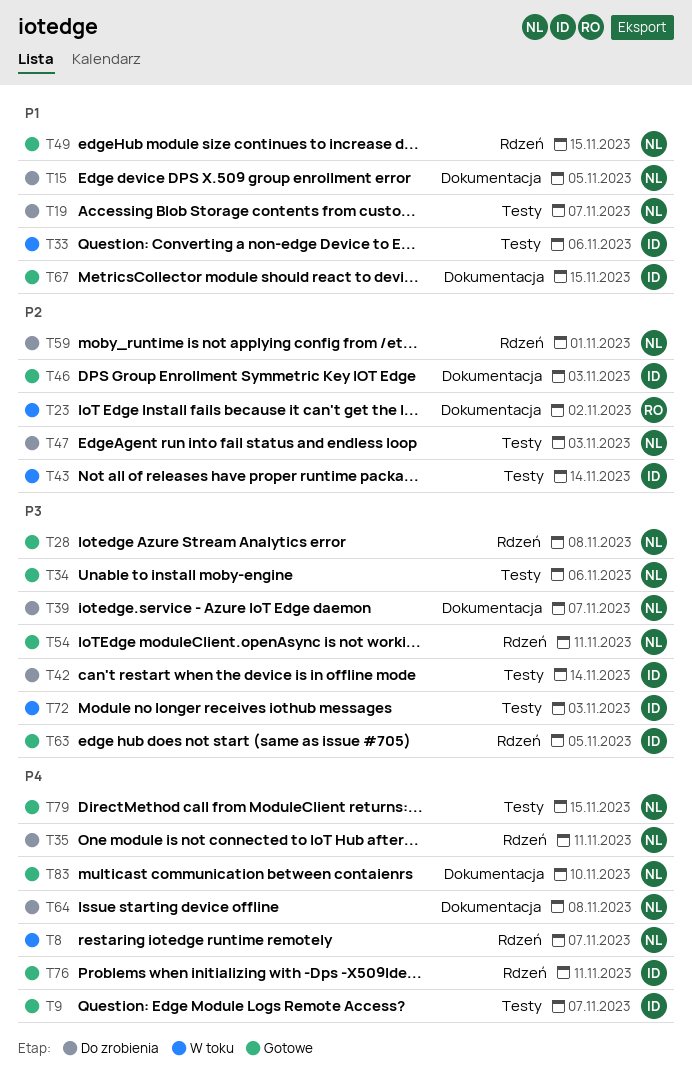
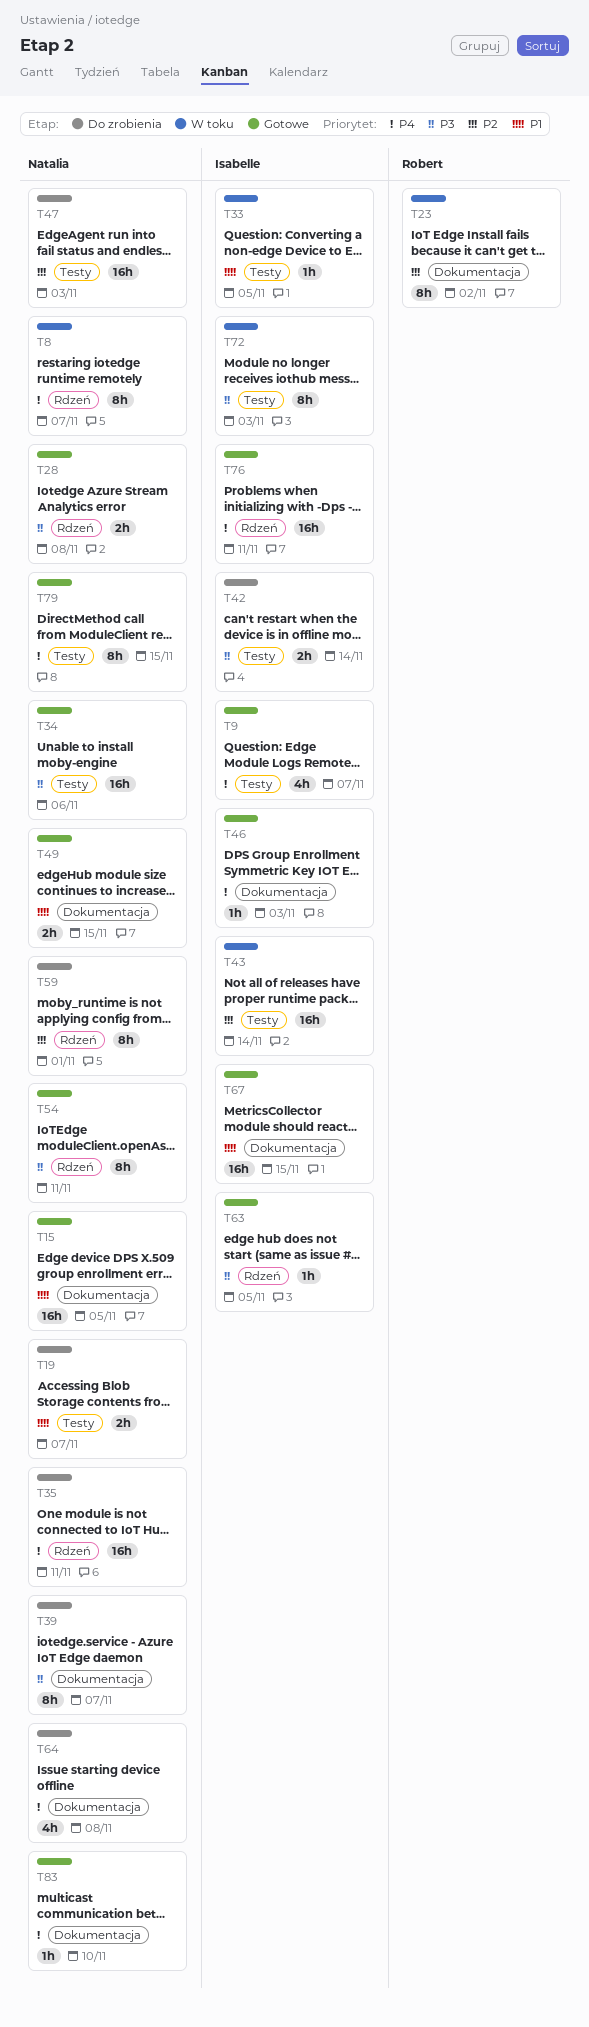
T15, status: Do zrobienia -> Gotowe
T33, due: Nov 6 -> Nov 5
T46, priority: P2 -> P4
T49, label: Rdzeń -> Dokumentacja

